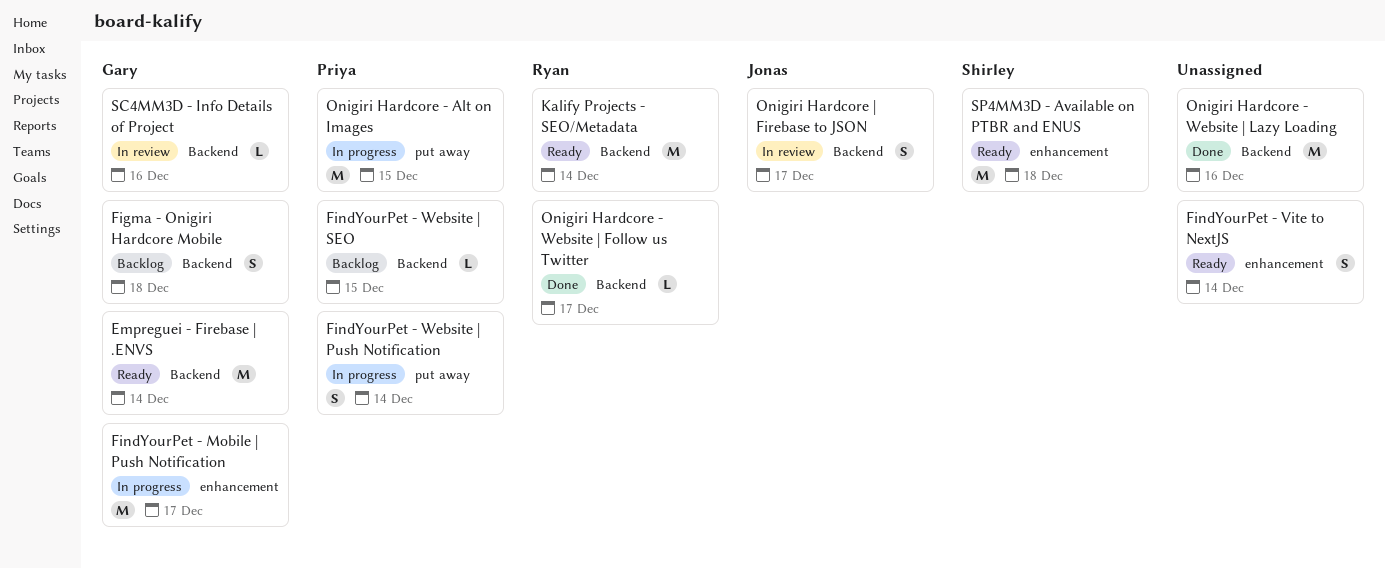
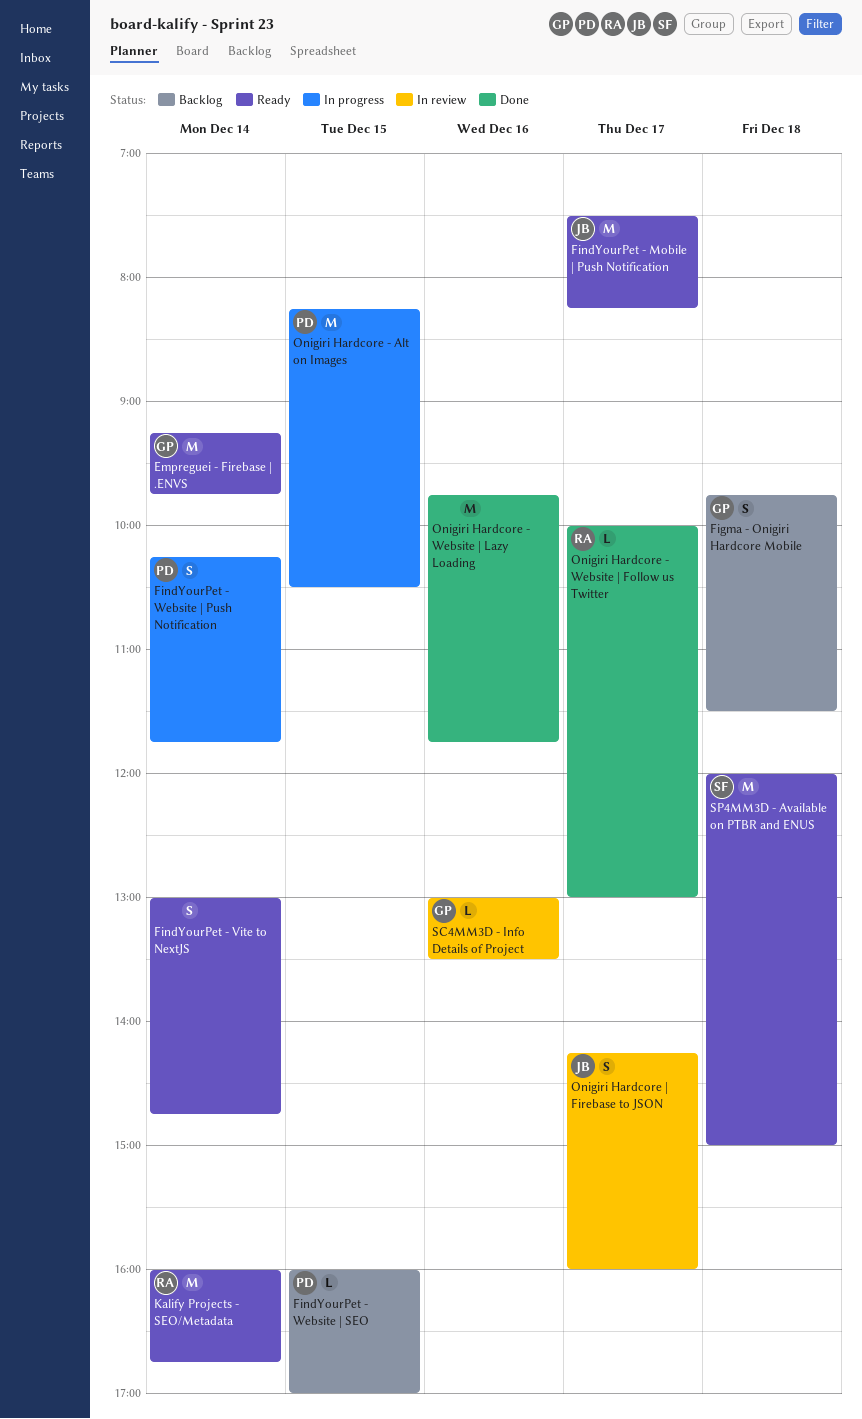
FindYourPet - Mobile | Push Notification, status: In progress -> Ready
FindYourPet - Mobile | Push Notification, owner: Gary -> Jonas

